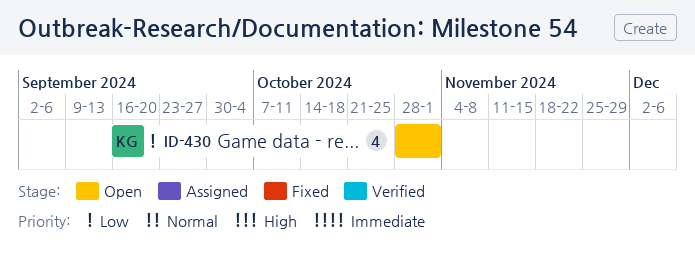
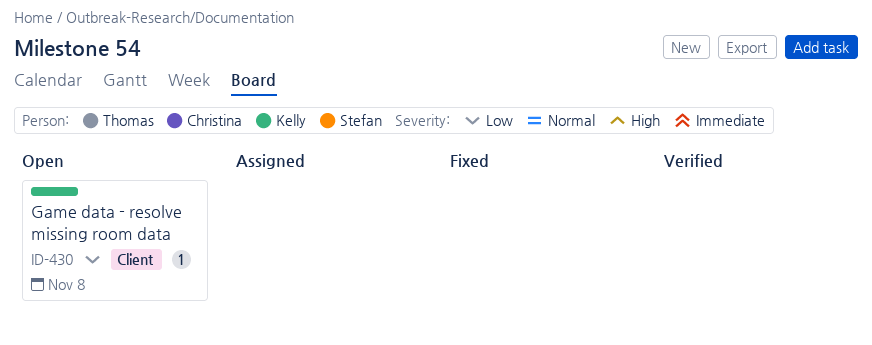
ID-430, estimate: 4 -> 1
ID-430, due: Nov 1 -> Nov 8

